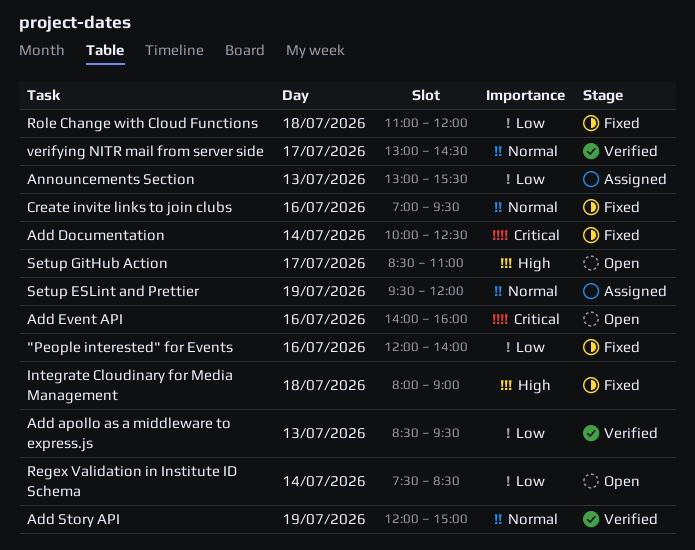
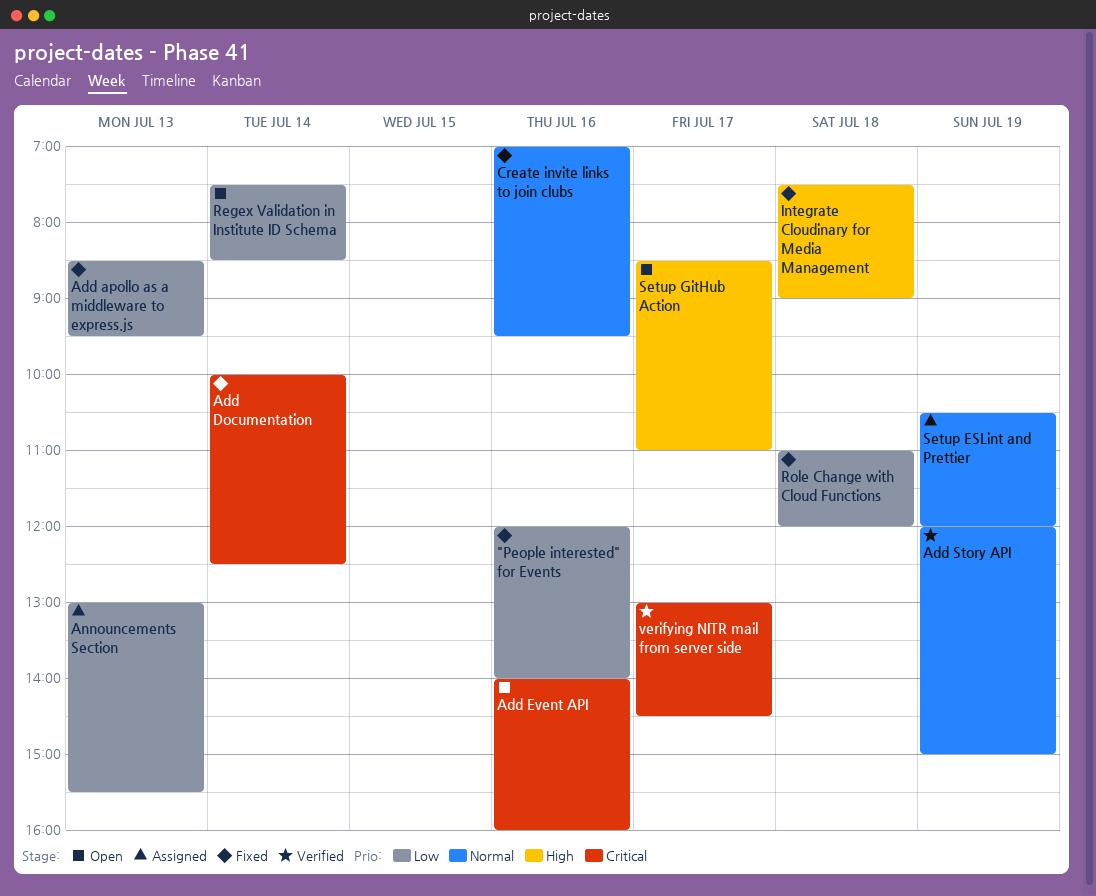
Add apollo as a middleware to express.js, status: Verified -> Fixed
Integrate Cloudinary for Media Management, begins: 08:00 -> 07:30
Setup ESLint and Prettier, begins: 09:30 -> 10:30
verifying NITR mail from server side, priority: Normal -> Critical

